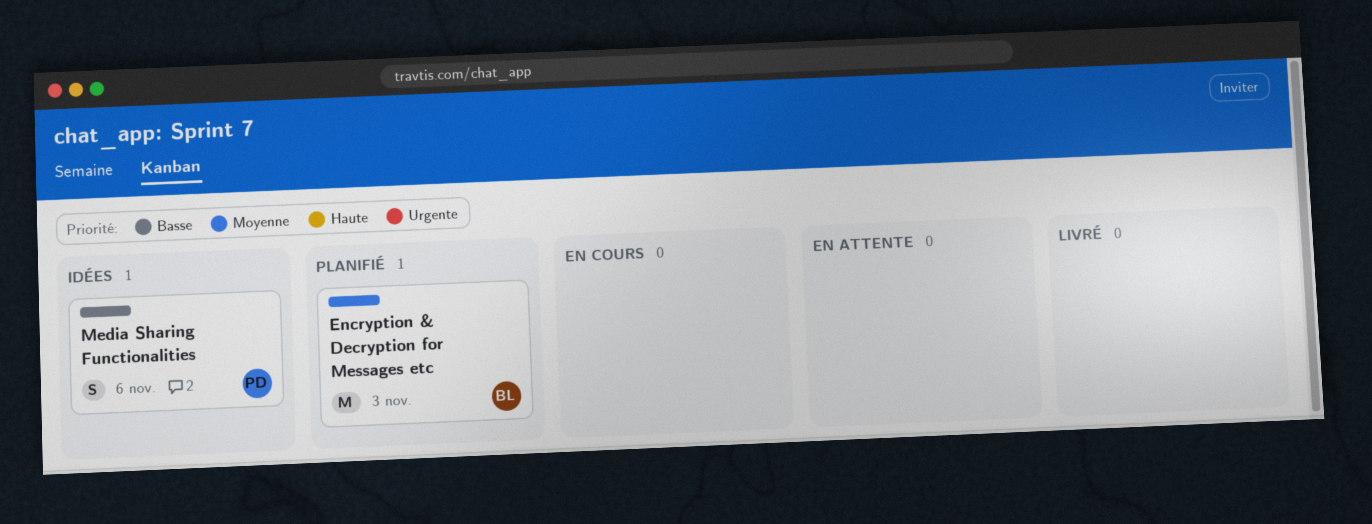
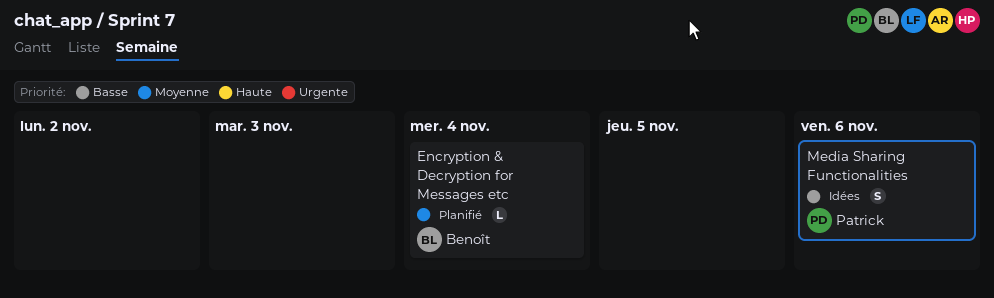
Encryption & Decryption for Messages etc, estimate: M -> L
Encryption & Decryption for Messages etc, due: Nov 3 -> Nov 4

